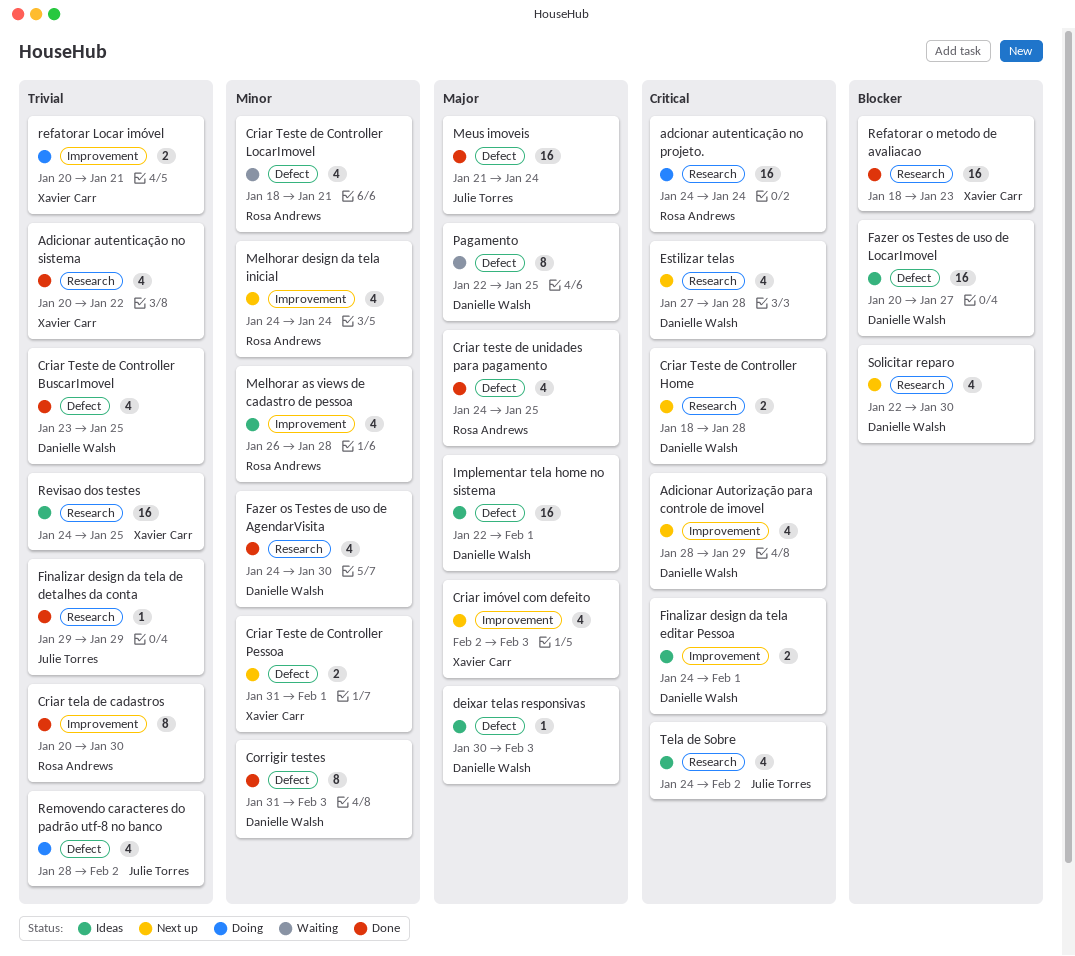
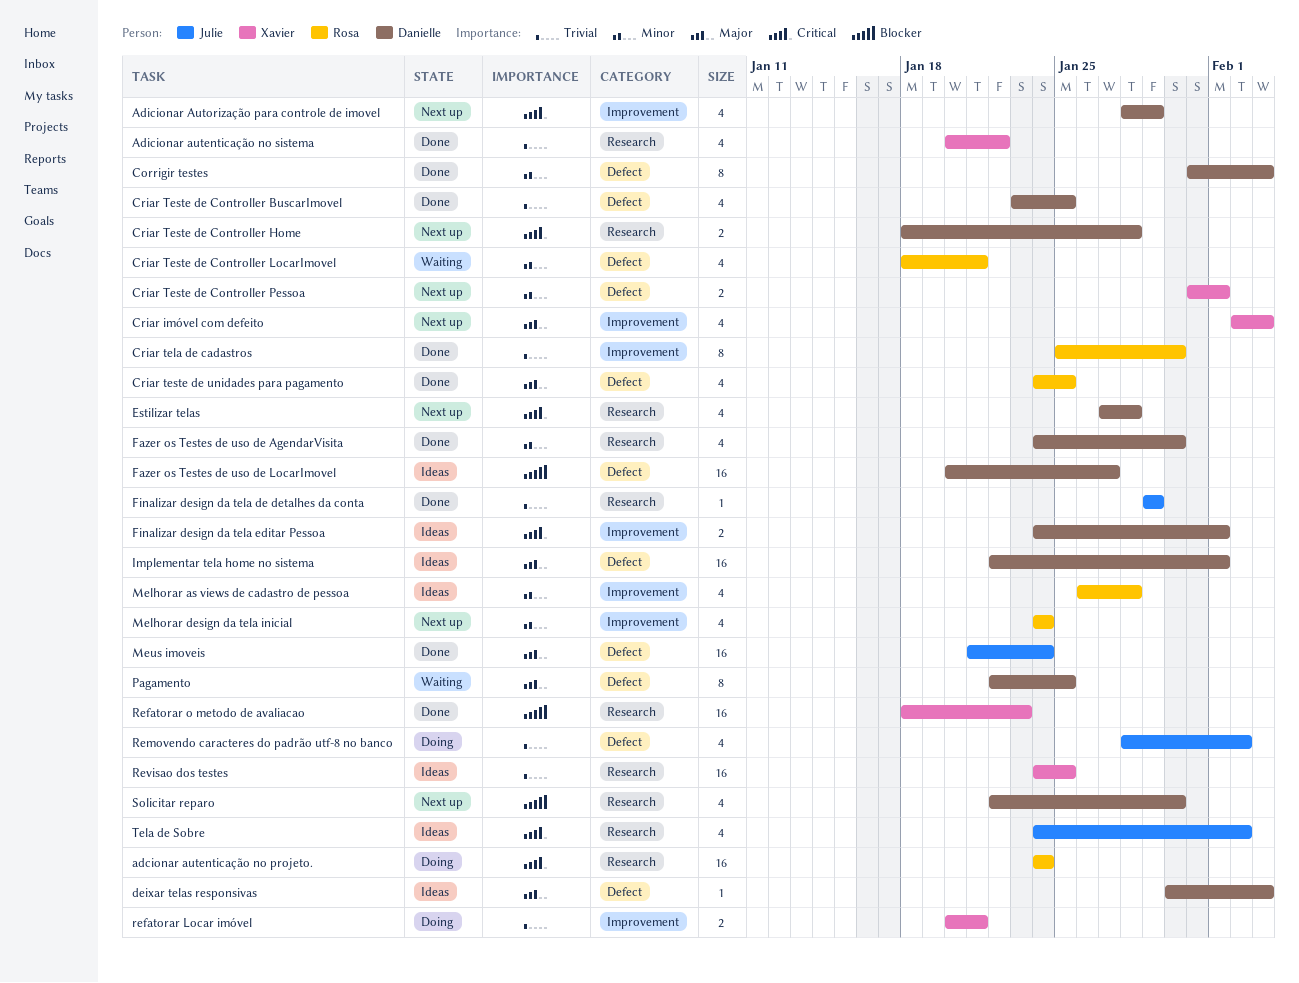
Criar tela de cadastros, start: Jan 20 -> Jan 25

